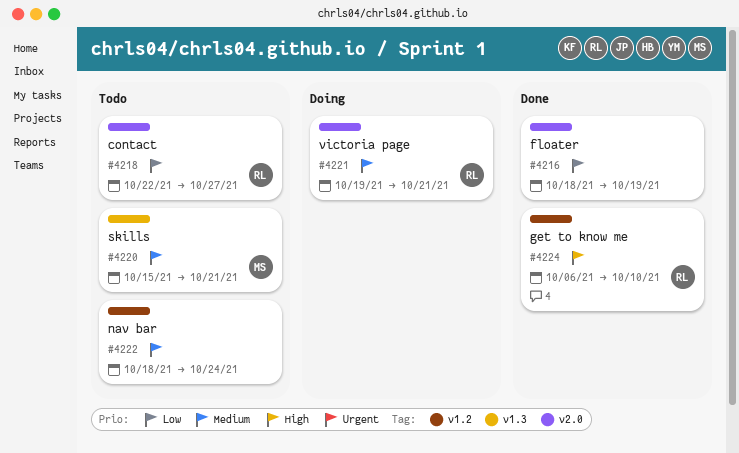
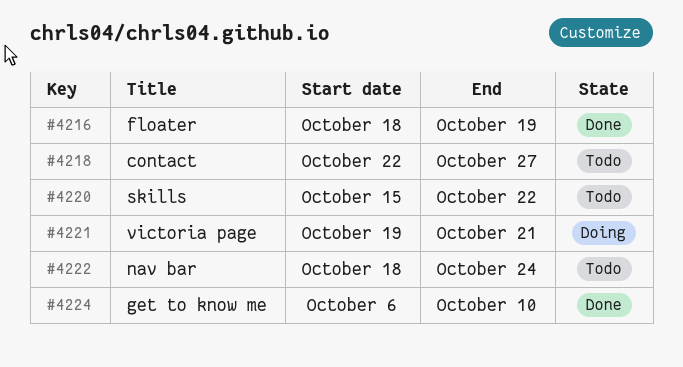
#4220, due: Oct 21 -> Oct 22

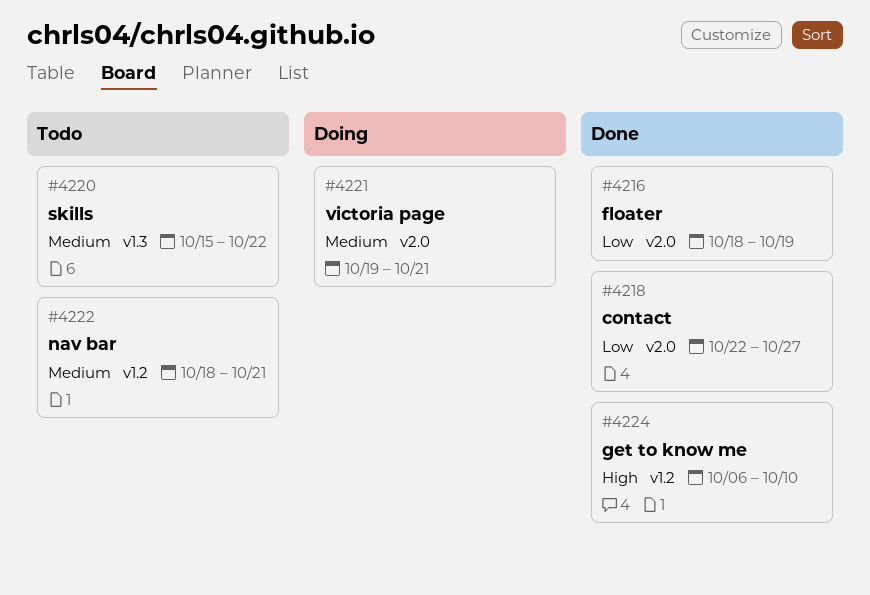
#4218, status: Todo -> Done
#4222, due: Oct 24 -> Oct 21

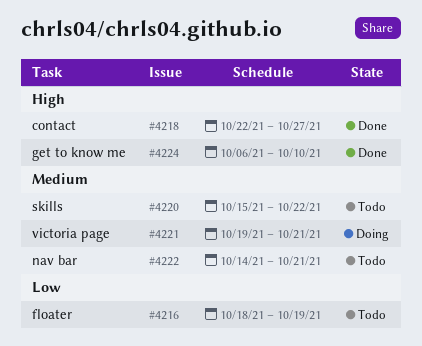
#4216, status: Done -> Todo
#4218, priority: Low -> High
#4222, start: Oct 18 -> Oct 14

